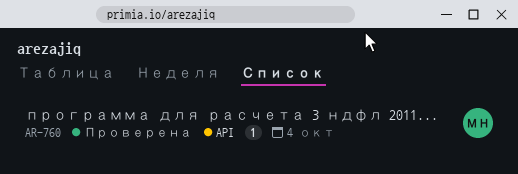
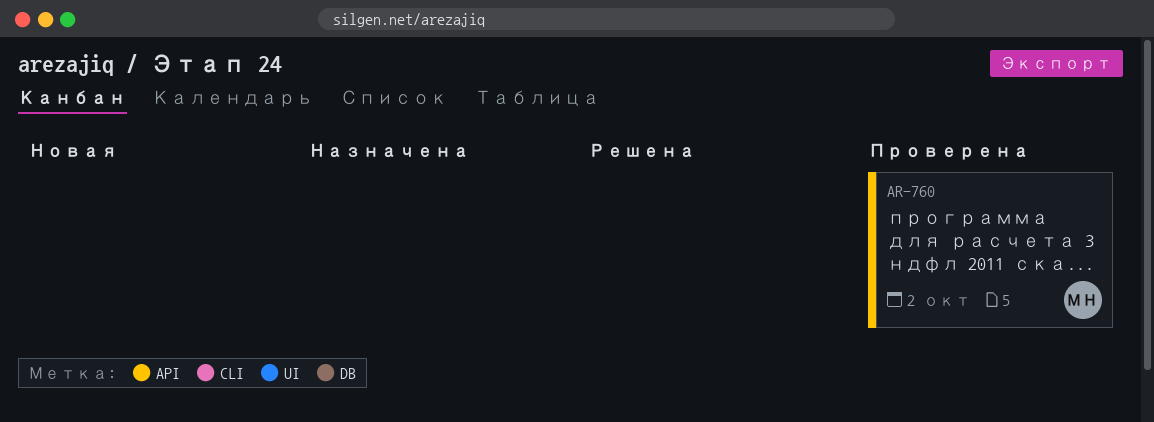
AR-760, due: Oct 4 -> Oct 2

